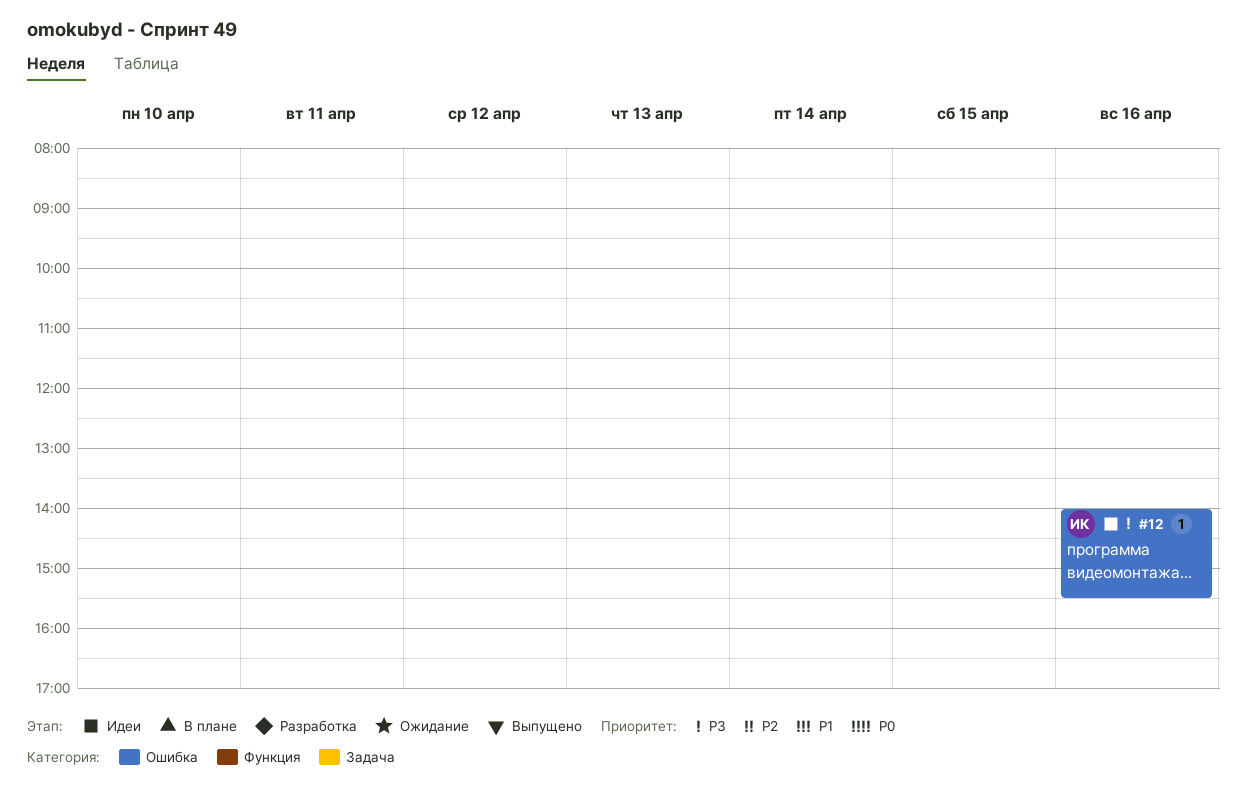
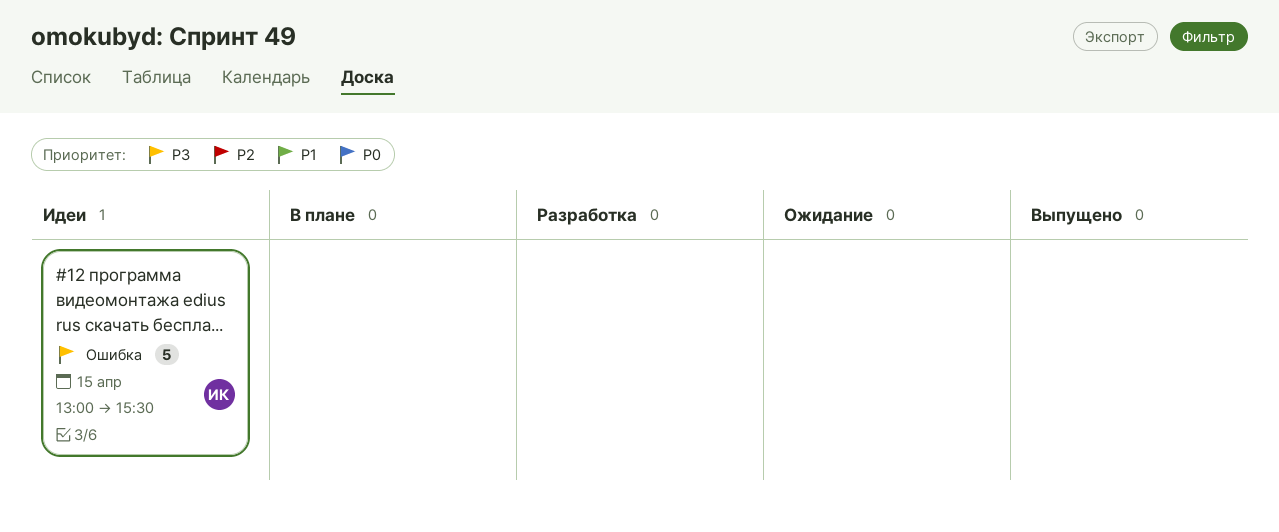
#12, estimate: 1 -> 5
#12, day: Apr 16 -> Apr 15
#12, begins: 14:00 -> 13:00

